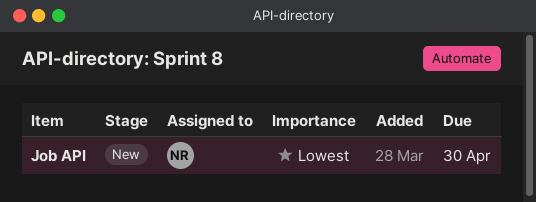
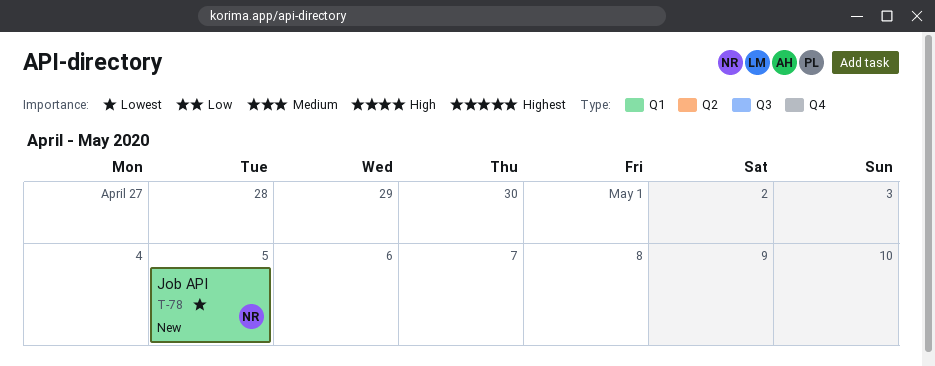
Job API, due: Apr 30 -> May 5

